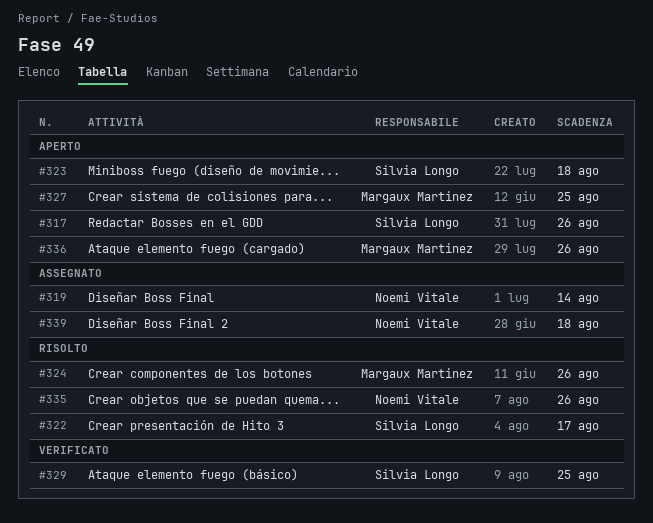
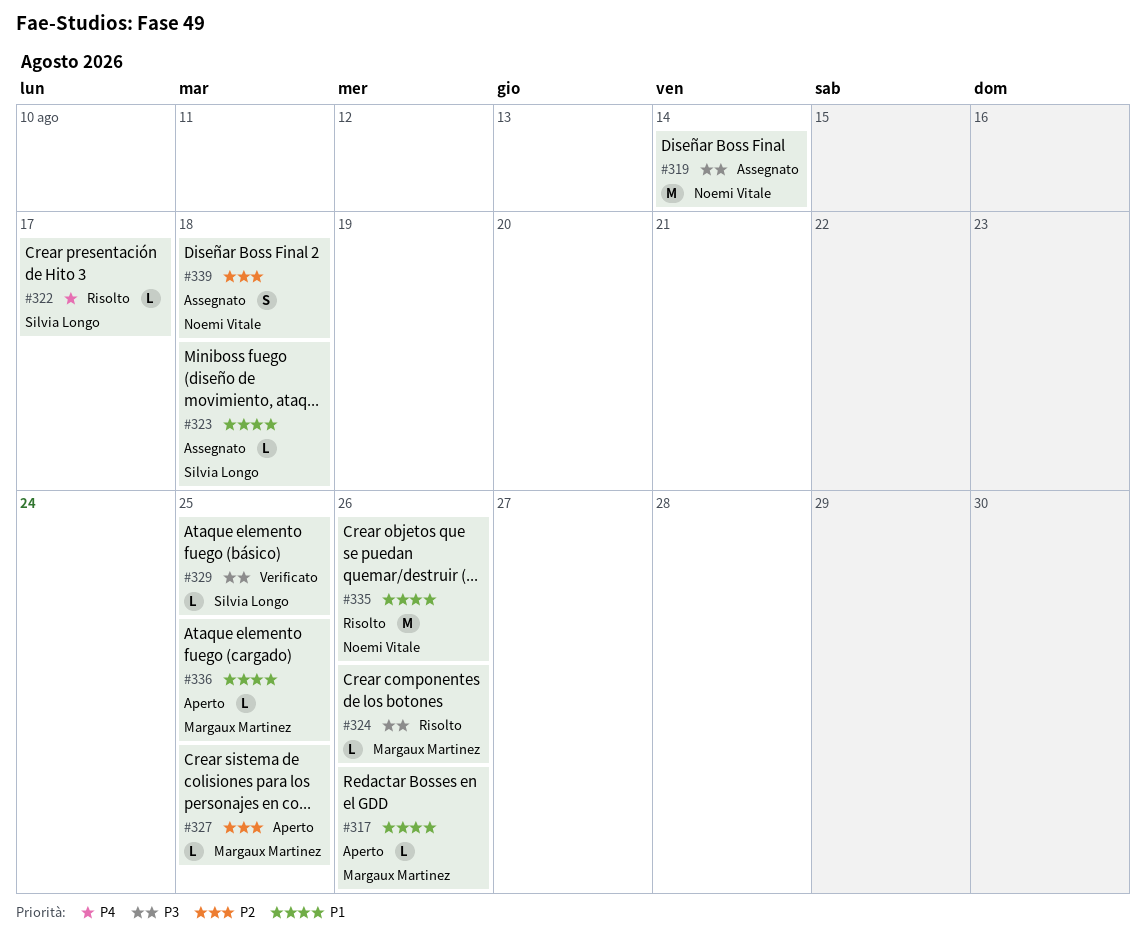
#317, owner: Silvia Longo -> Margaux Martinez
#323, status: Aperto -> Assegnato
#336, due: Aug 26 -> Aug 25

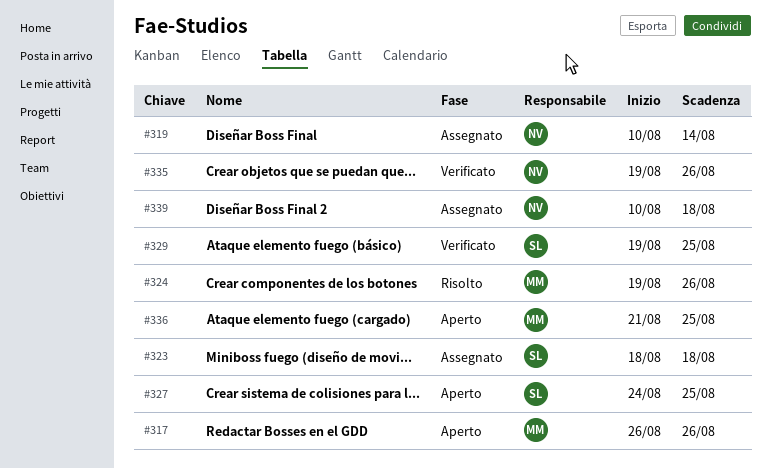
#322: present -> none
#327, owner: Margaux Martinez -> Silvia Longo
#335, status: Risolto -> Verificato

